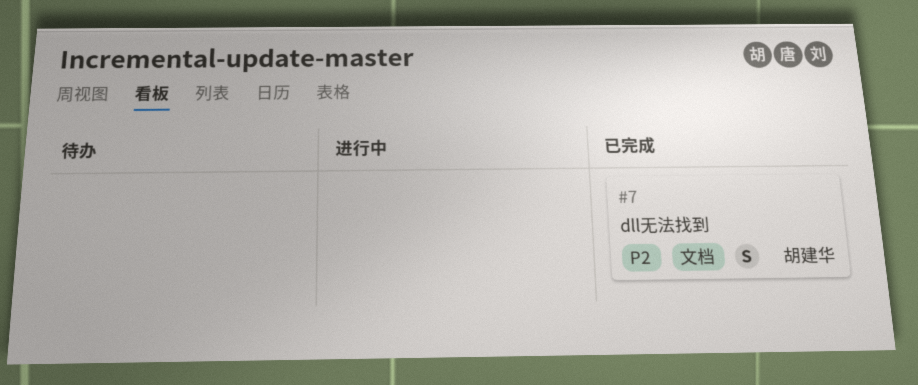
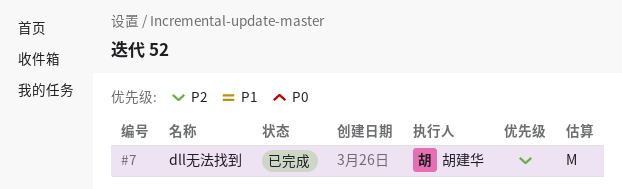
#7, estimate: S -> M

